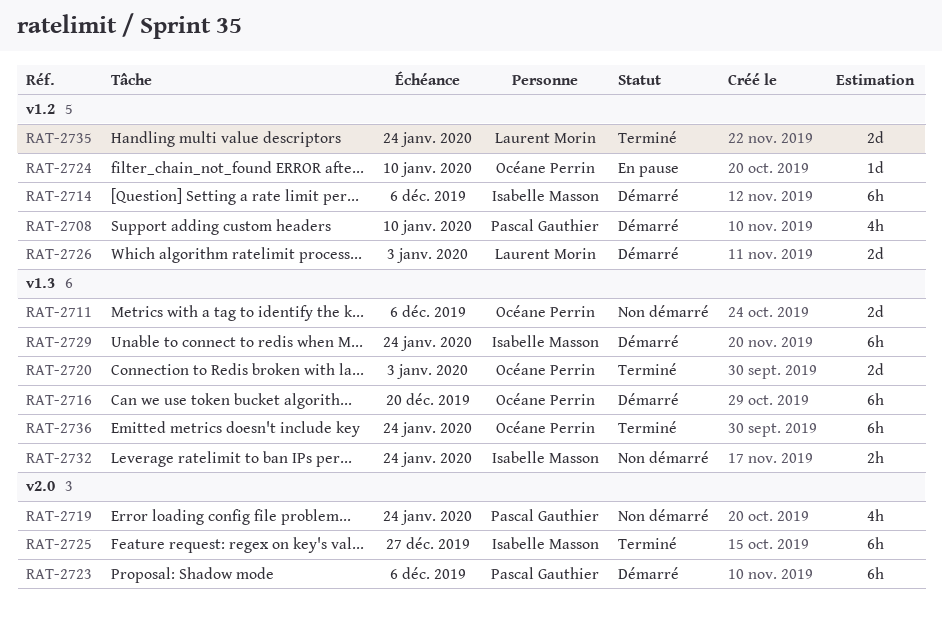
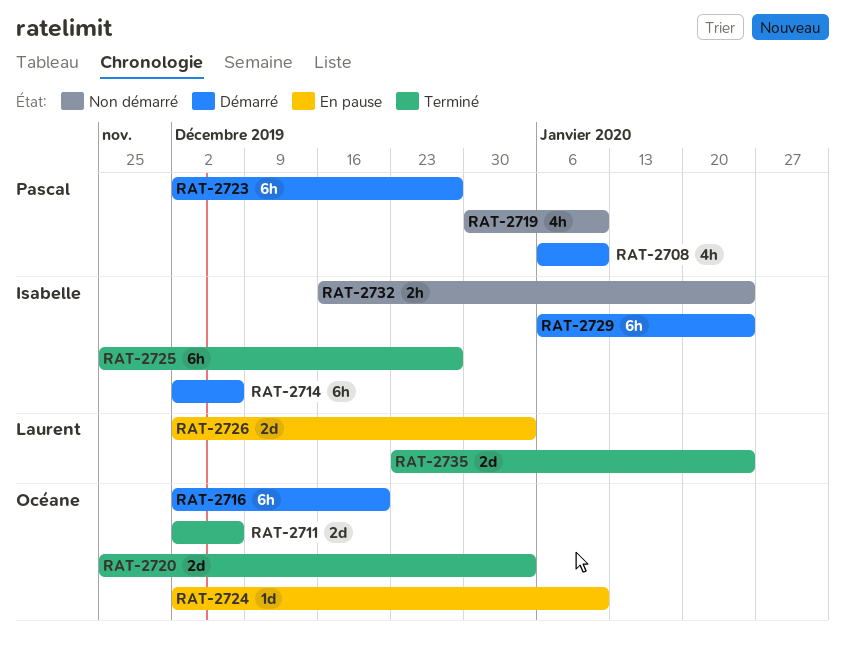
RAT-2711, status: Non démarré -> Terminé
RAT-2719, due: Jan 24 -> Jan 10
RAT-2723, due: Dec 6 -> Dec 27
RAT-2726, status: Démarré -> En pause
RAT-2736: present -> none

